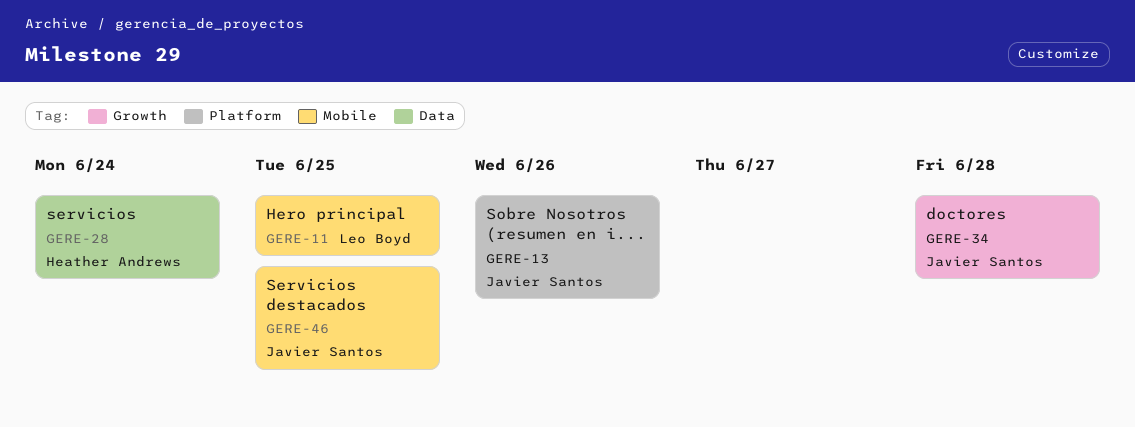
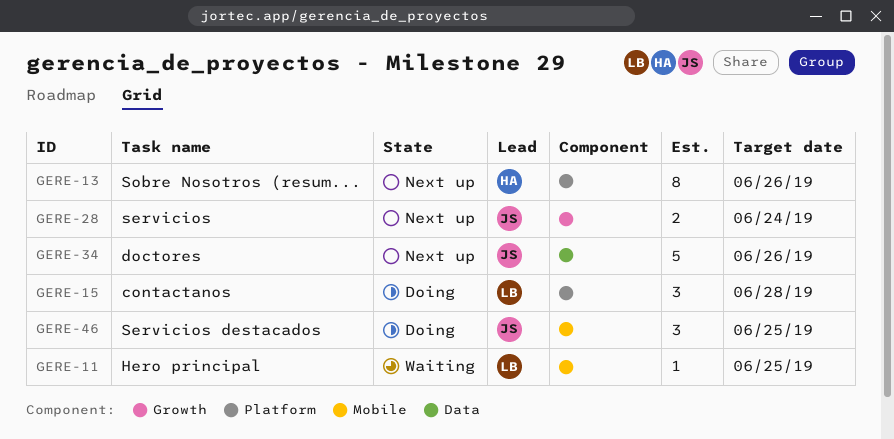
GERE-13, owner: Javier Santos -> Heather Andrews
GERE-15: none -> present
GERE-28, owner: Heather Andrews -> Javier Santos
GERE-28, label: Data -> Growth
GERE-34, label: Growth -> Data
GERE-34, due: Jun 28 -> Jun 26

